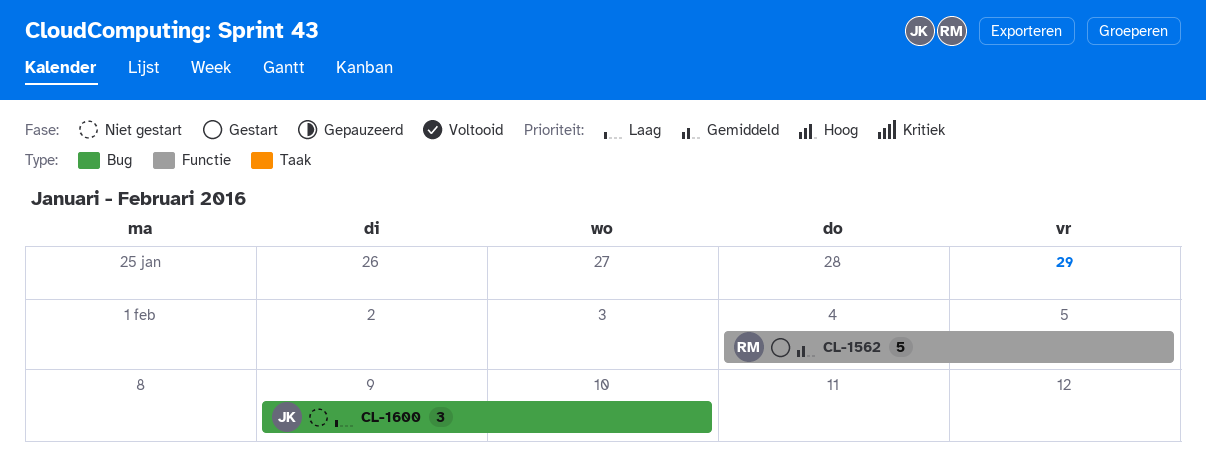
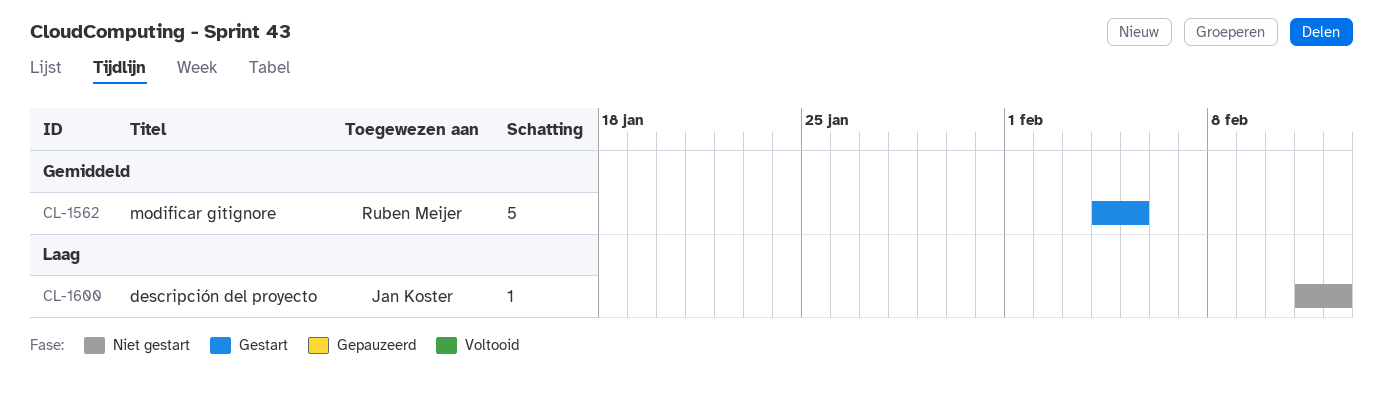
CL-1600, estimate: 3 -> 1
CL-1600, start: Feb 9 -> Feb 11
CL-1600, due: Feb 10 -> Feb 12

